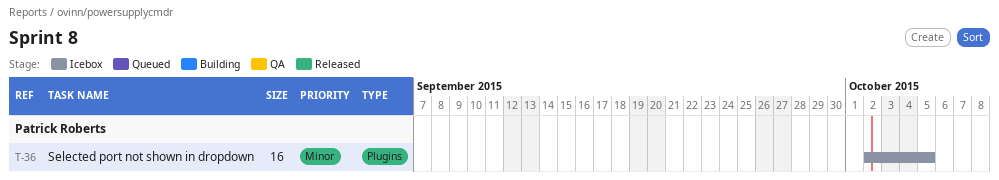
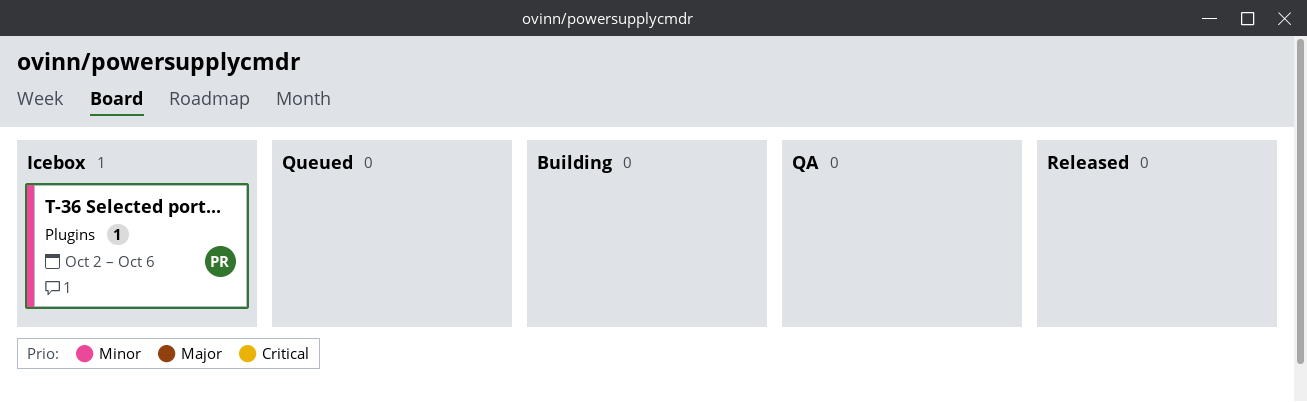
T-36, estimate: 16 -> 1
T-36, due: Oct 5 -> Oct 6

